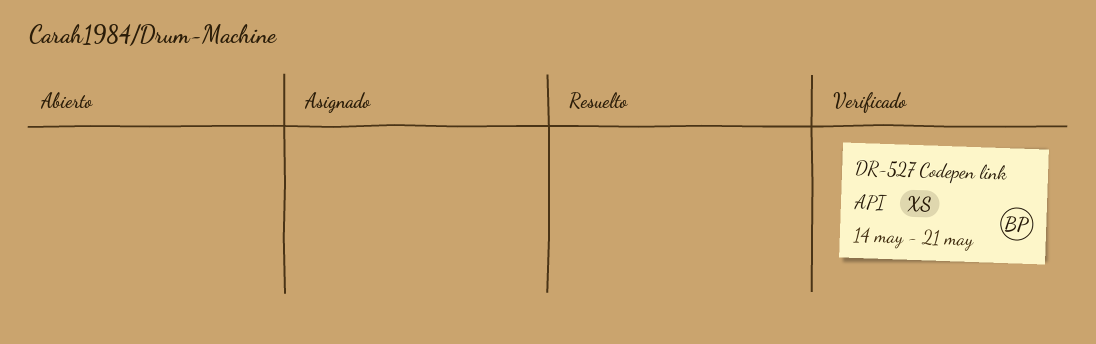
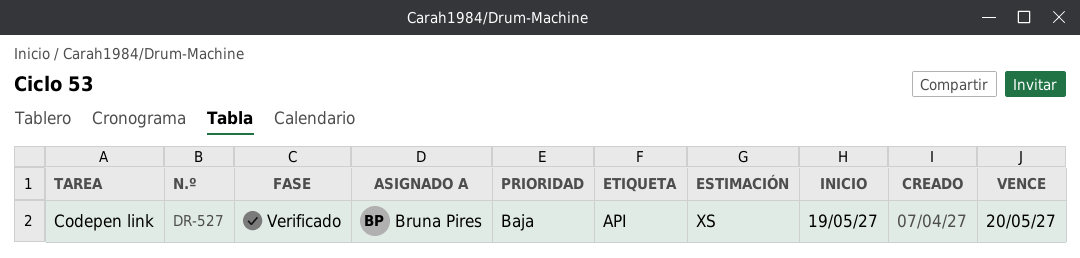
DR-527, start: May 14 -> May 19
DR-527, due: May 21 -> May 20

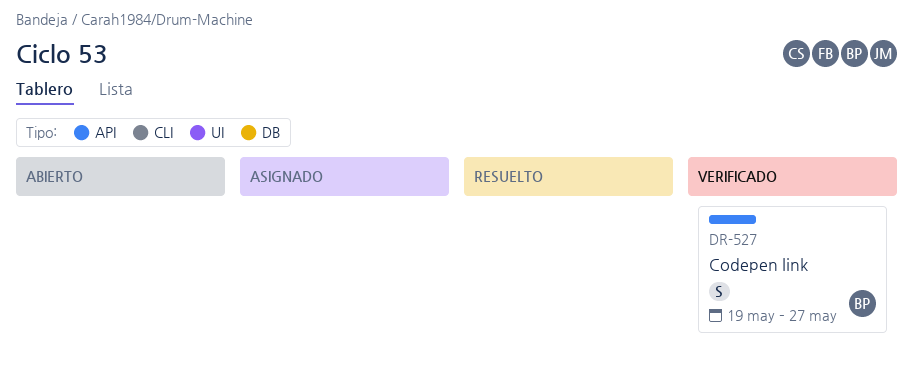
DR-527, estimate: XS -> S
DR-527, due: May 20 -> May 27

